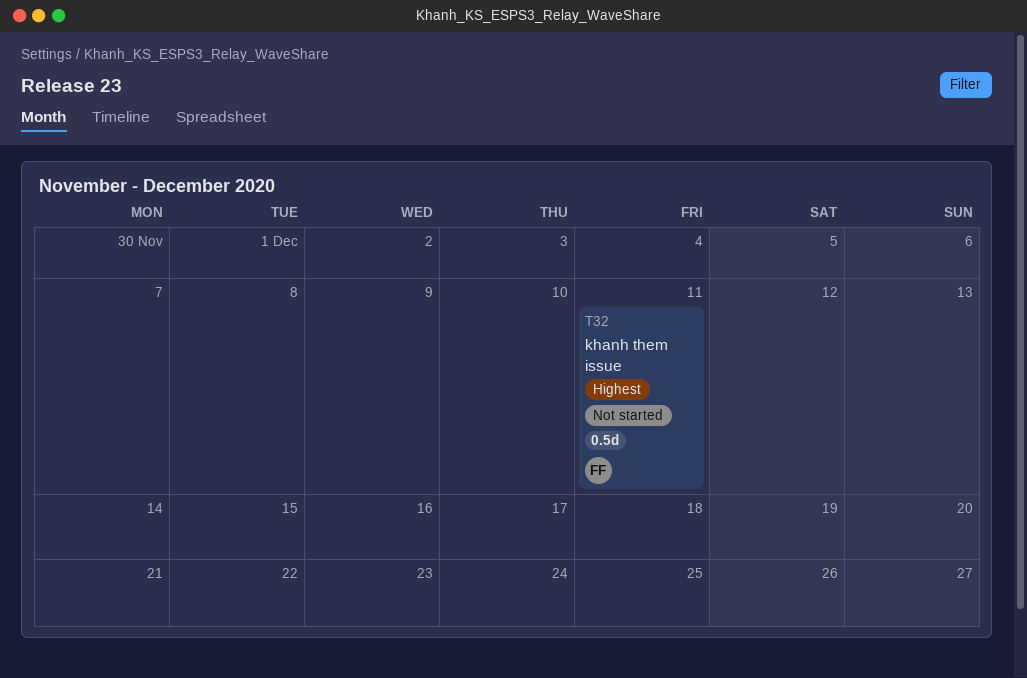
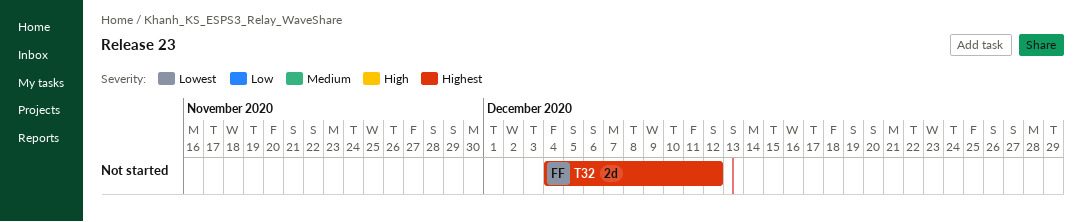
T32, estimate: 0.5d -> 2d
T32, due: Dec 11 -> Dec 12

